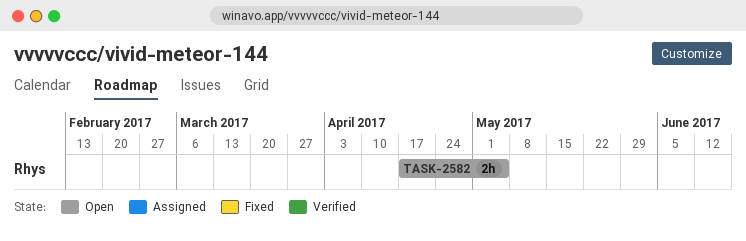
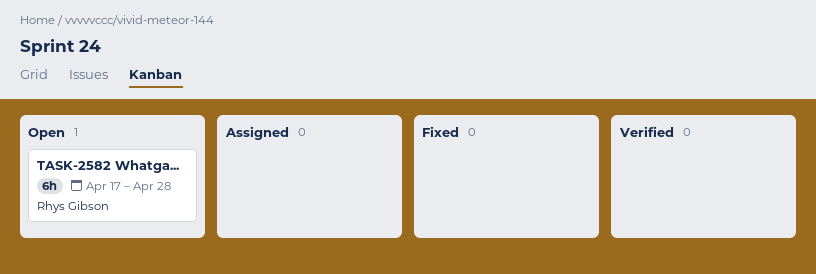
TASK-2582, estimate: 2h -> 6h
TASK-2582, due: May 5 -> Apr 28

